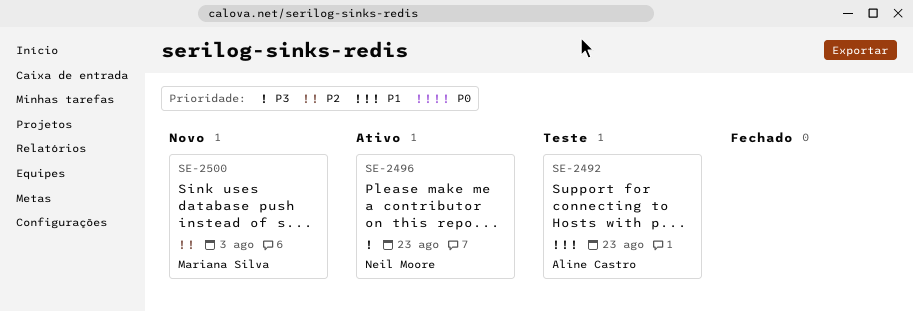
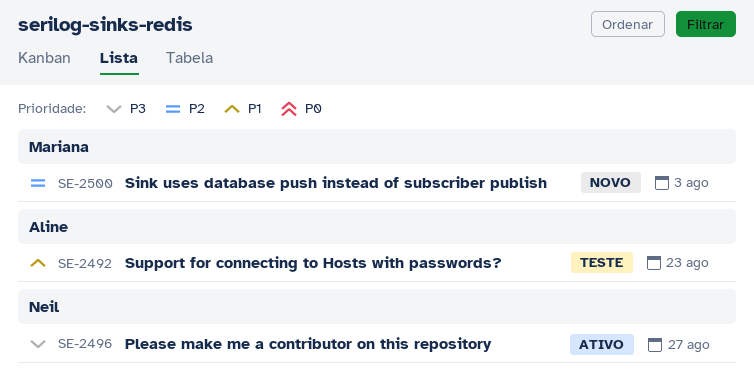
SE-2496, due: Aug 23 -> Aug 27

